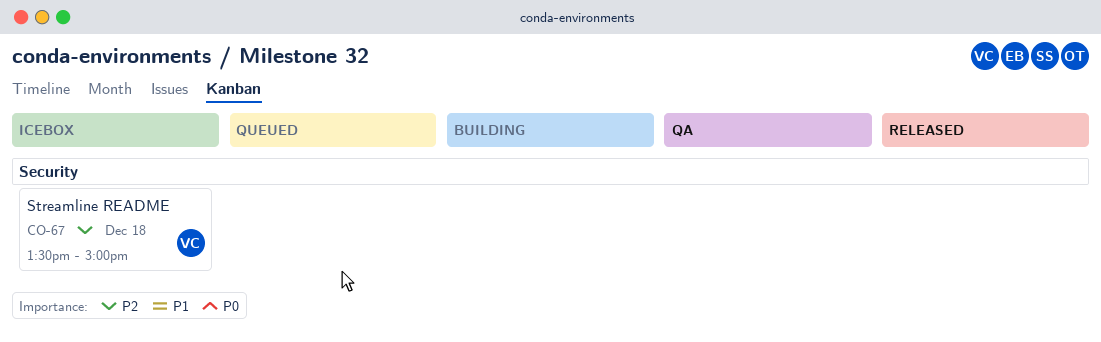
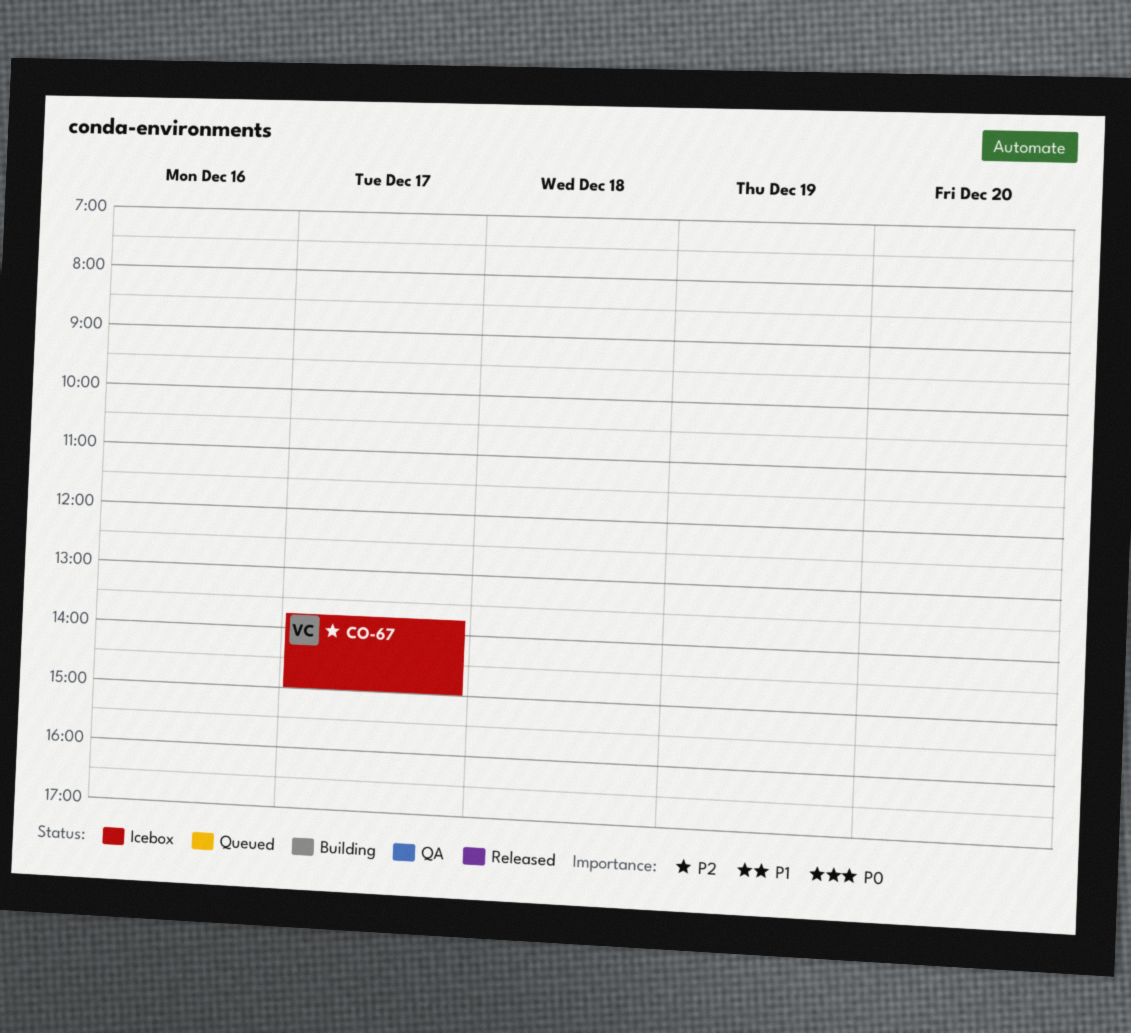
CO-67, day: Dec 18 -> Dec 17
CO-67, begins: 13:30 -> 13:45

